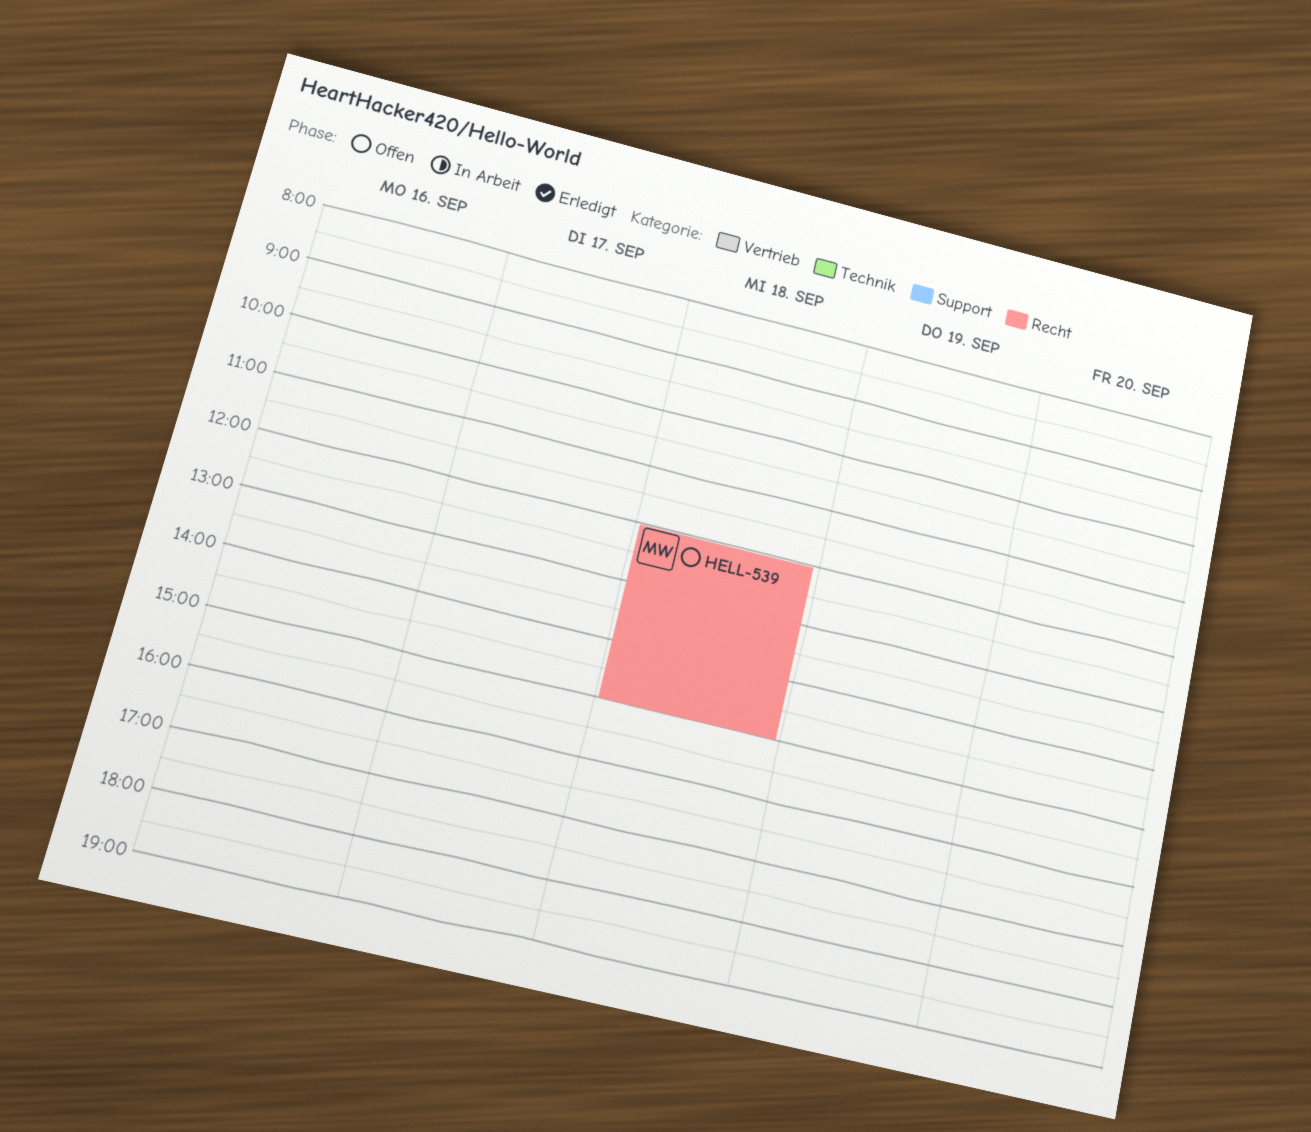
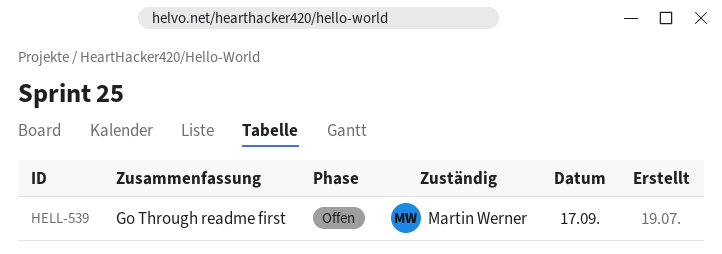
HELL-539, day: Sep 18 -> Sep 17

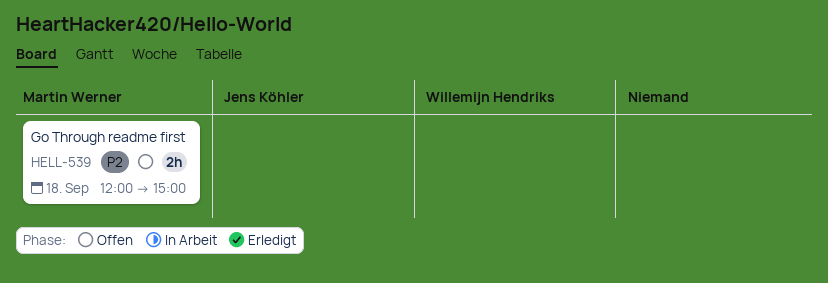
HELL-539, day: Sep 17 -> Sep 18

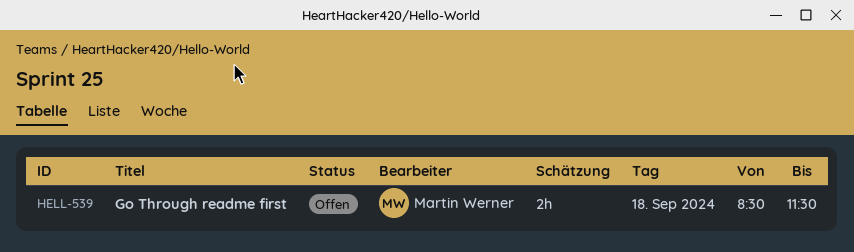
HELL-539, begins: 12:00 -> 08:30
HELL-539, ends: 15:00 -> 11:30

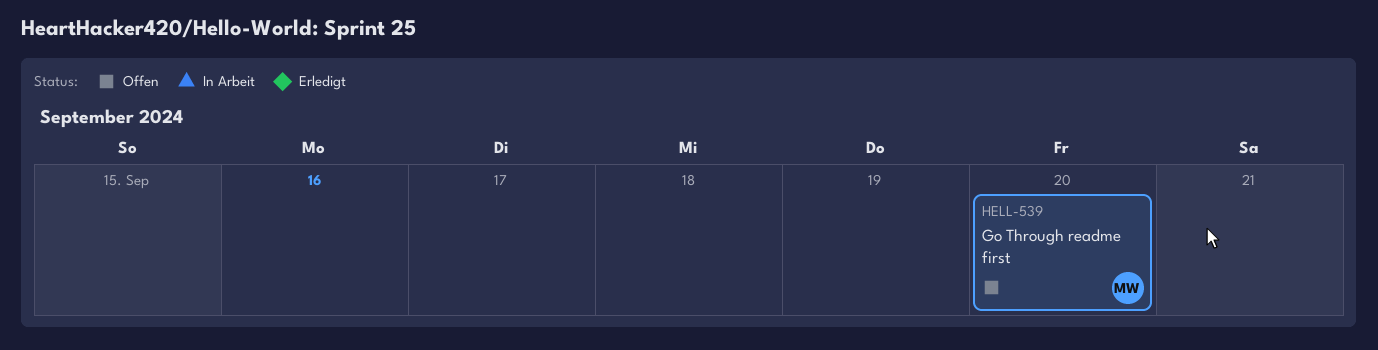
HELL-539, day: Sep 18 -> Sep 20

